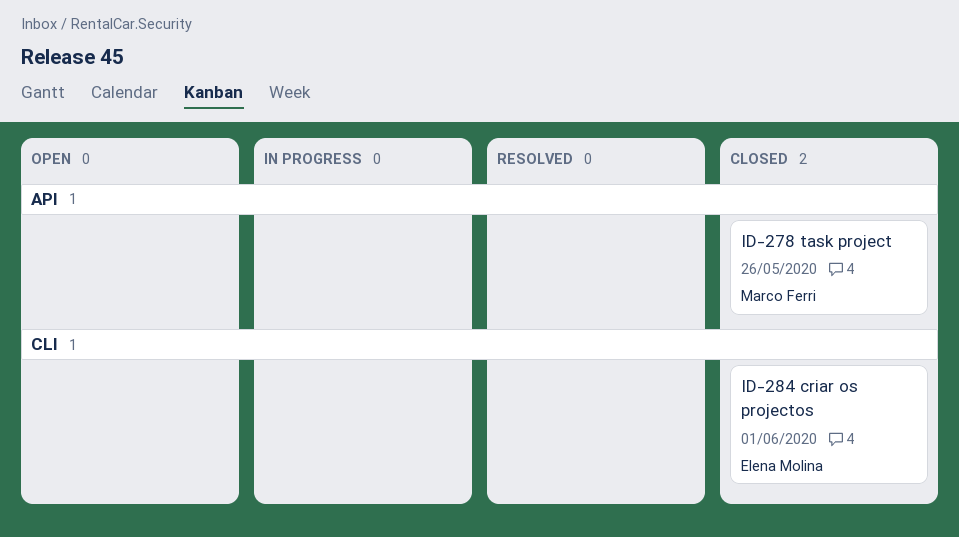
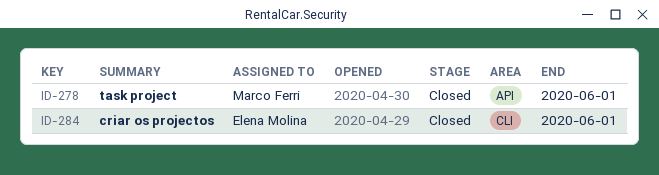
ID-278, due: May 26 -> Jun 1

